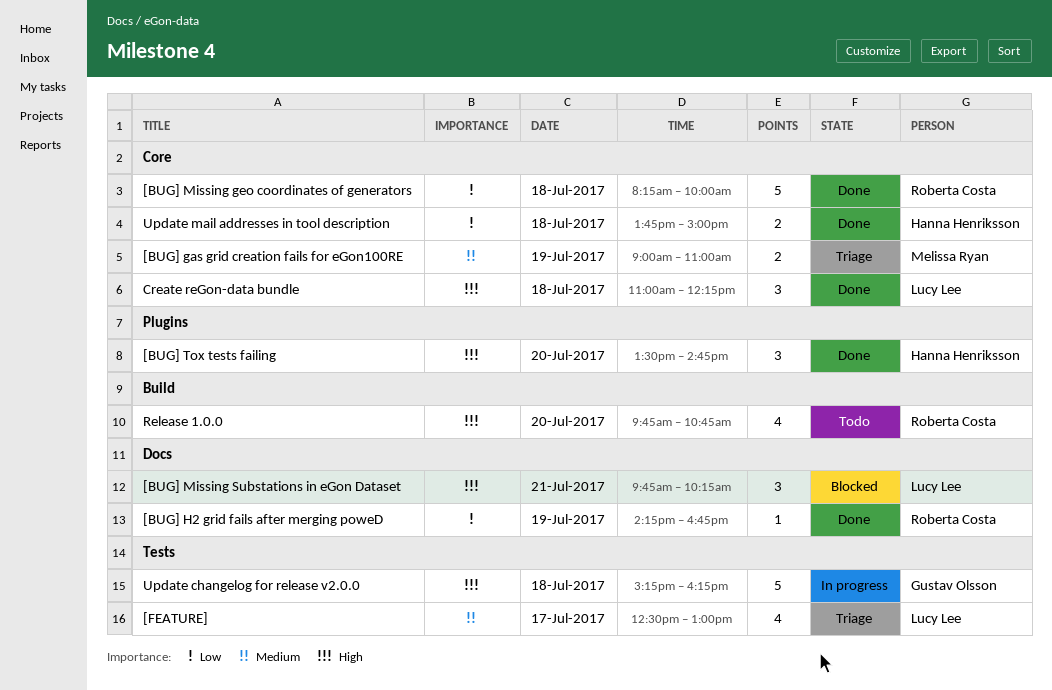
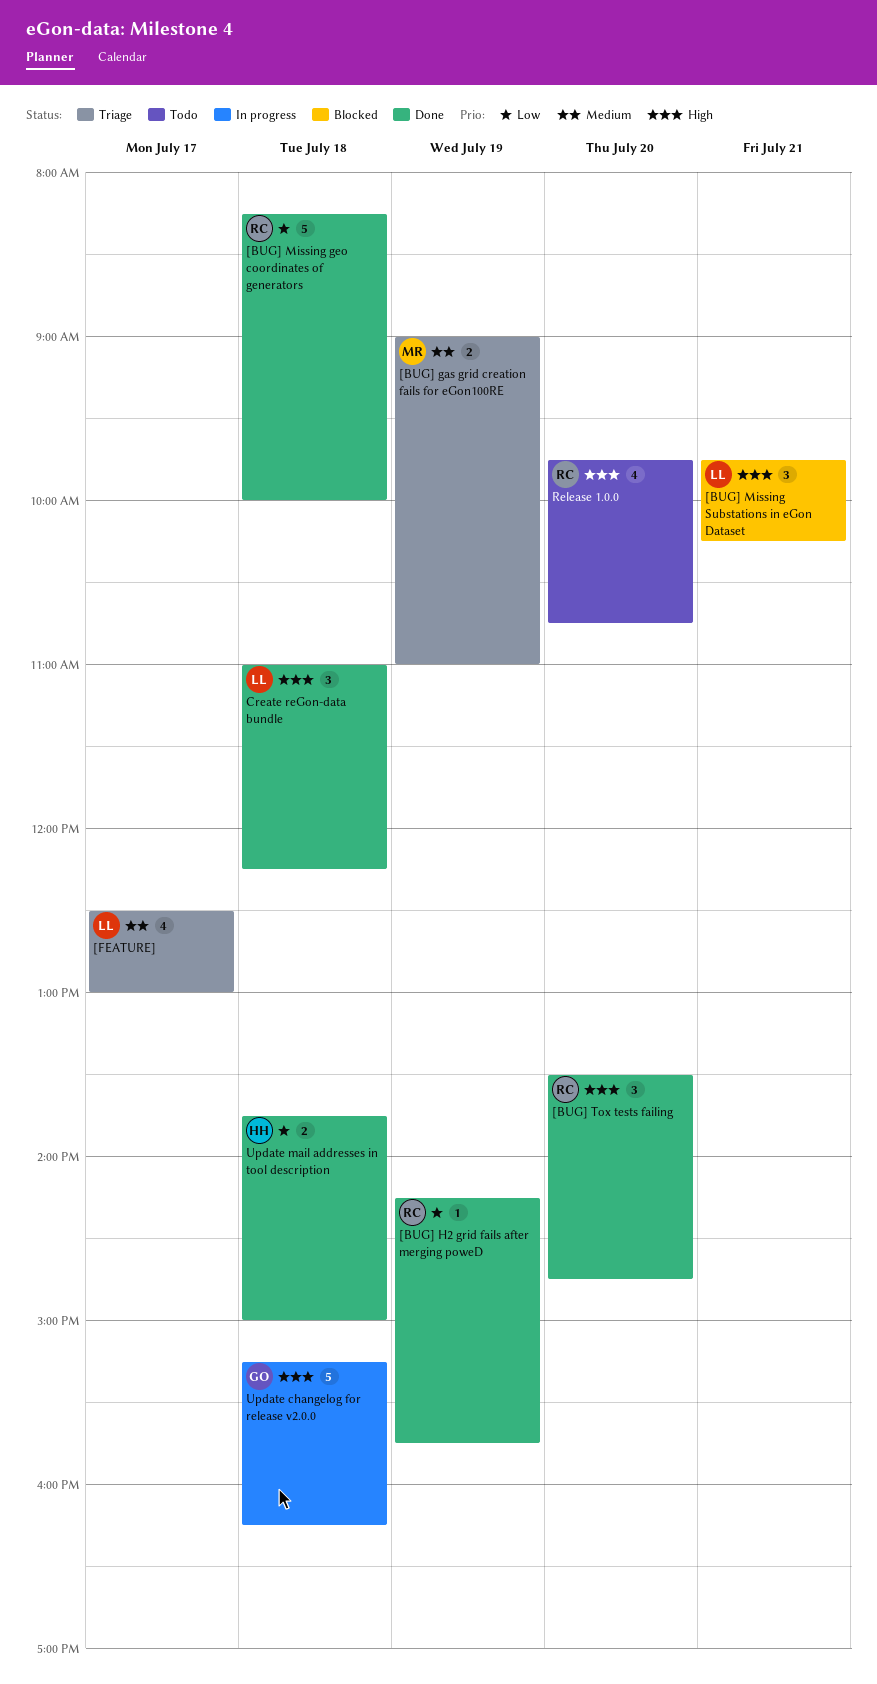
[BUG] H2 grid fails after merging poweD, ends: 16:45 -> 15:45
[BUG] Tox tests failing, owner: Hanna Henriksson -> Roberta Costa

